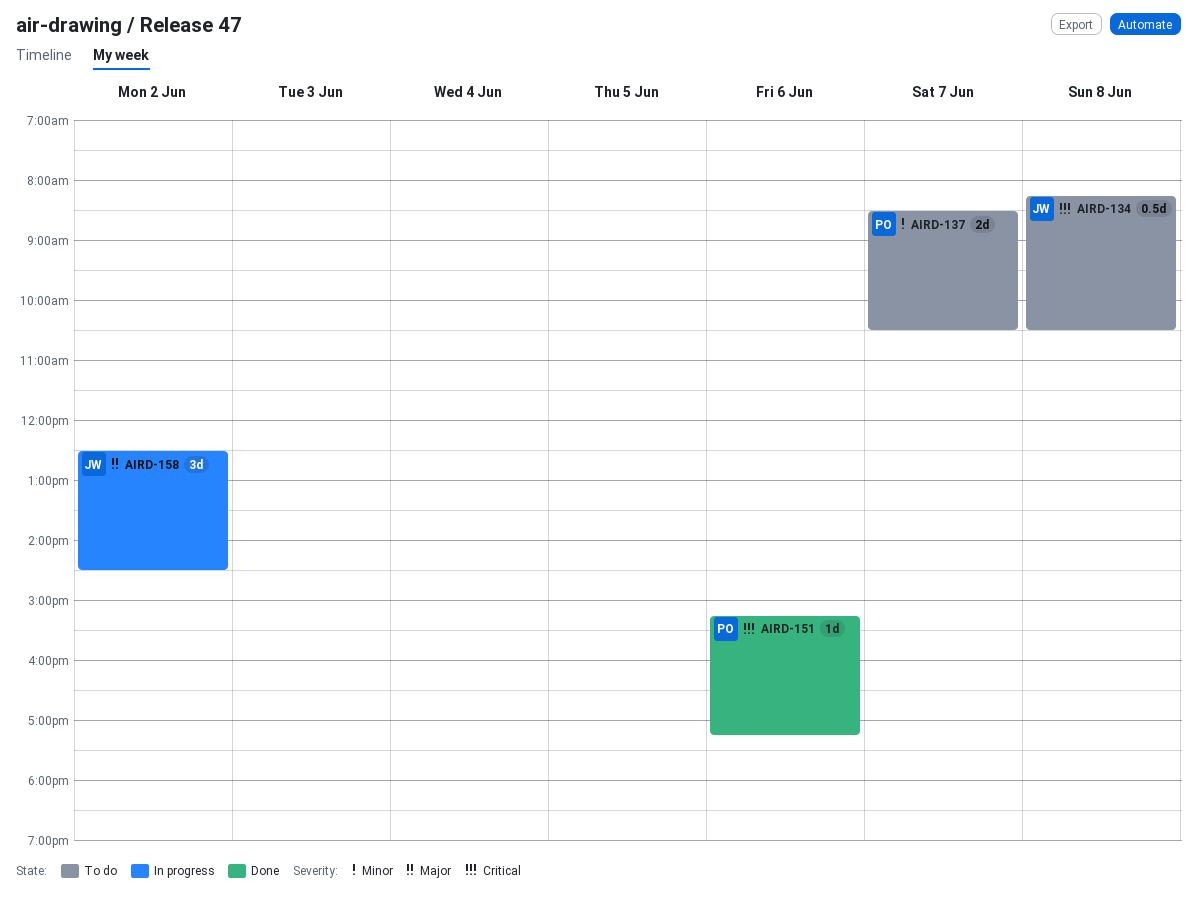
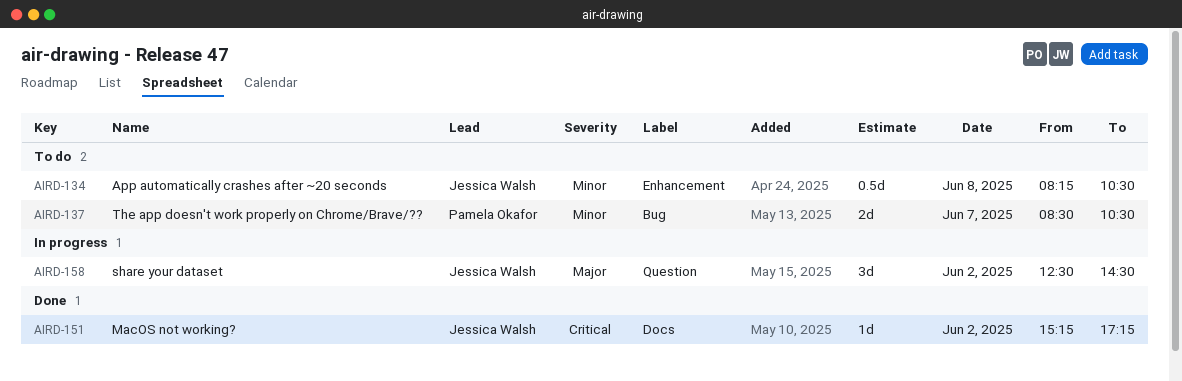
AIRD-134, priority: Critical -> Minor
AIRD-151, owner: Pamela Okafor -> Jessica Walsh
AIRD-151, day: Jun 6 -> Jun 2

